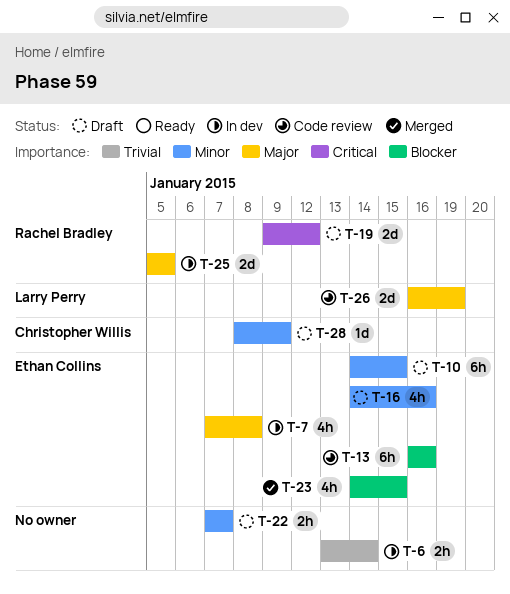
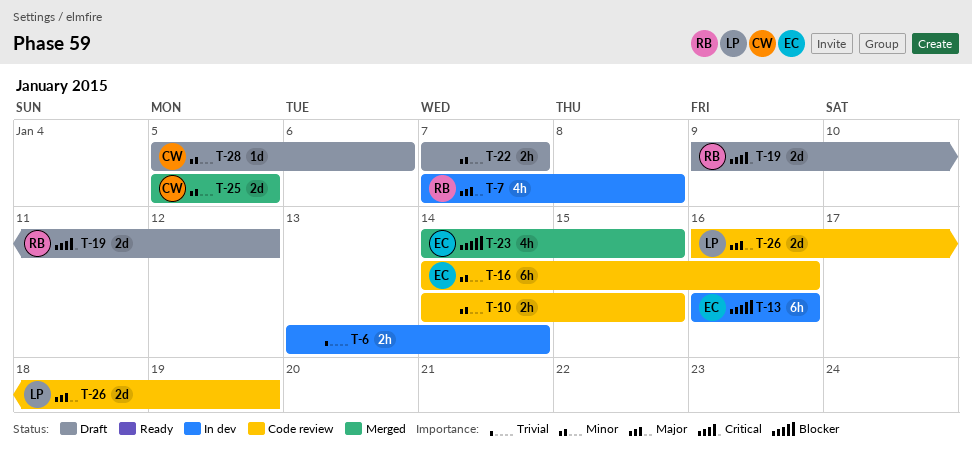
T-7, owner: Ethan Collins -> Rachel Bradley
T-10, status: Draft -> Code review
T-10, owner: Ethan Collins -> none
T-10, estimate: 6h -> 2h
T-13, status: Code review -> In dev
T-16, status: Draft -> Code review
T-16, estimate: 4h -> 6h
T-25, status: In dev -> Merged
T-25, owner: Rachel Bradley -> Christopher Willis
T-25, priority: Major -> Minor
T-28, start: Jan 8 -> Jan 5
T-28, due: Jan 9 -> Jan 6

